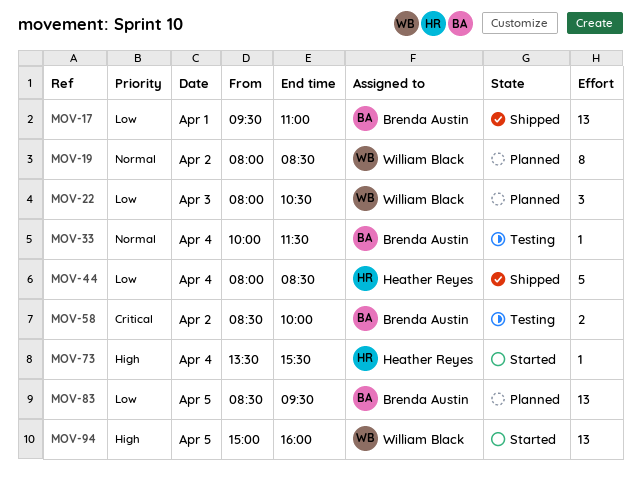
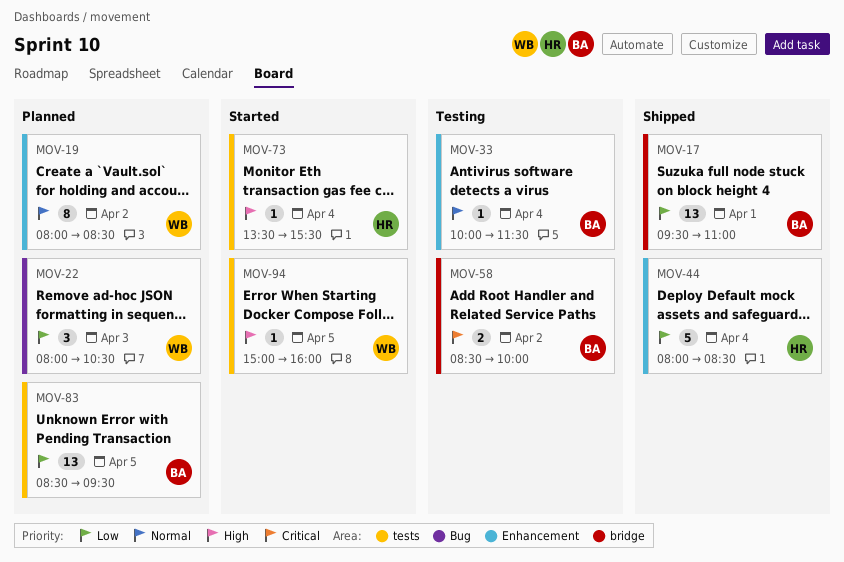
MOV-94, estimate: 13 -> 1

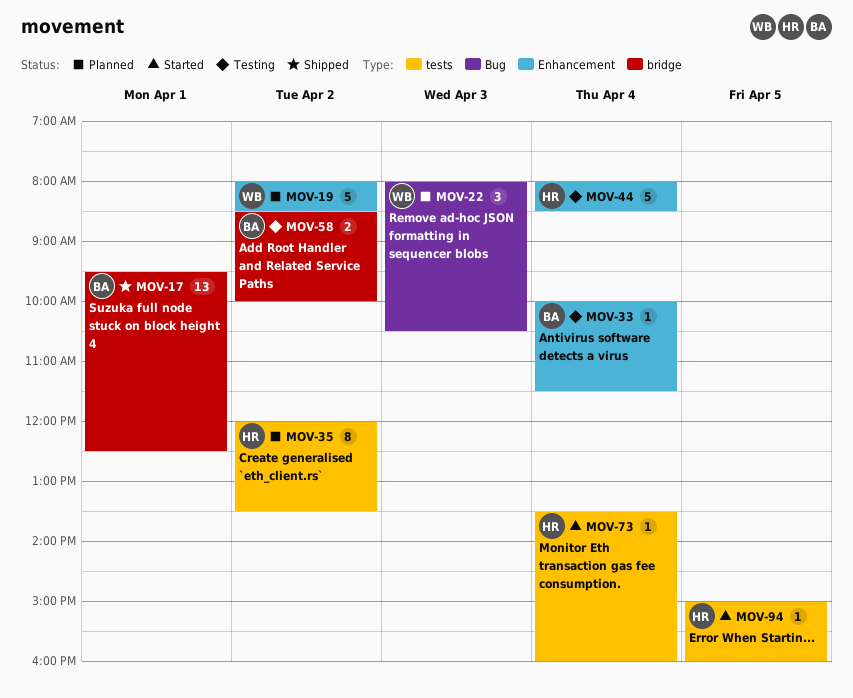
MOV-17, ends: 11:00 -> 12:30
MOV-19, estimate: 8 -> 5
MOV-35: none -> present
MOV-44, status: Shipped -> Testing
MOV-73, ends: 15:30 -> 16:00
MOV-83: present -> none
MOV-94, owner: WB -> HR

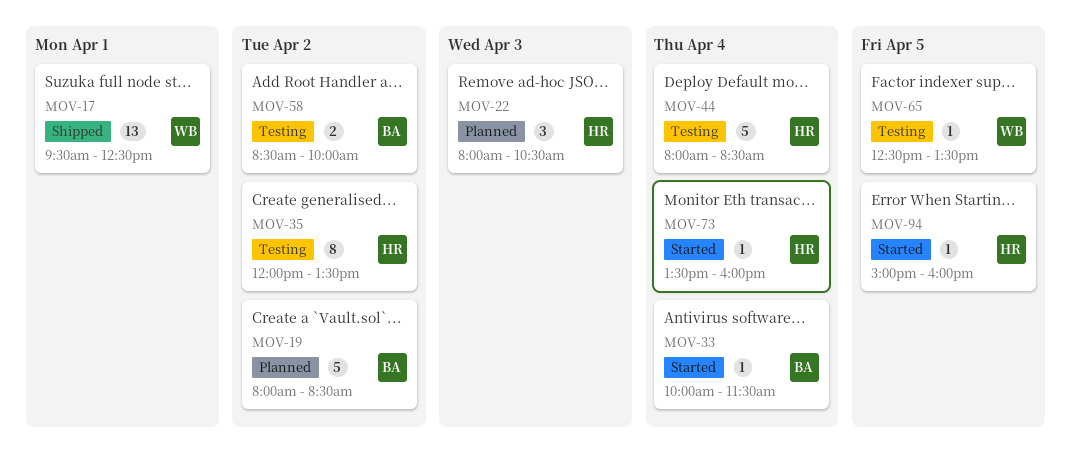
MOV-17, owner: BA -> WB
MOV-19, owner: WB -> BA
MOV-22, owner: WB -> HR
MOV-33, status: Testing -> Started
MOV-35, status: Planned -> Testing
MOV-65: none -> present

